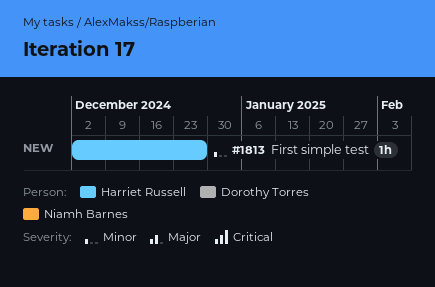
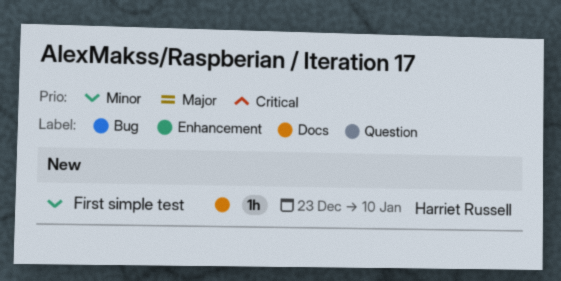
First simple test, start: Dec 2 -> Dec 23
First simple test, due: Dec 27 -> Jan 10

